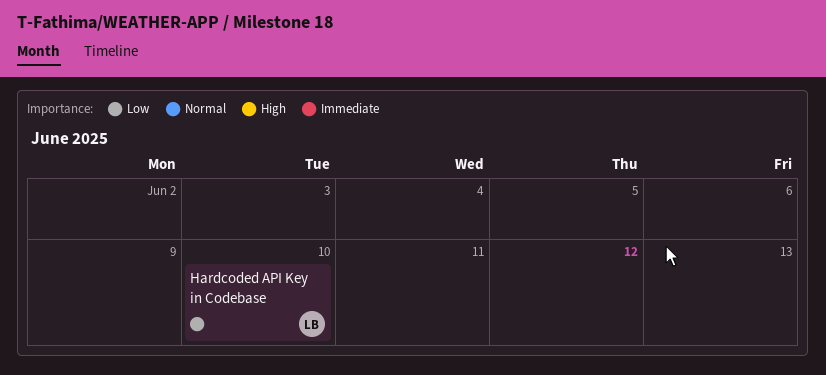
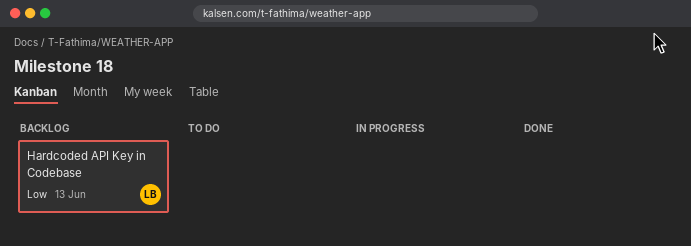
Hardcoded API Key in Codebase, due: Jun 10 -> Jun 13

